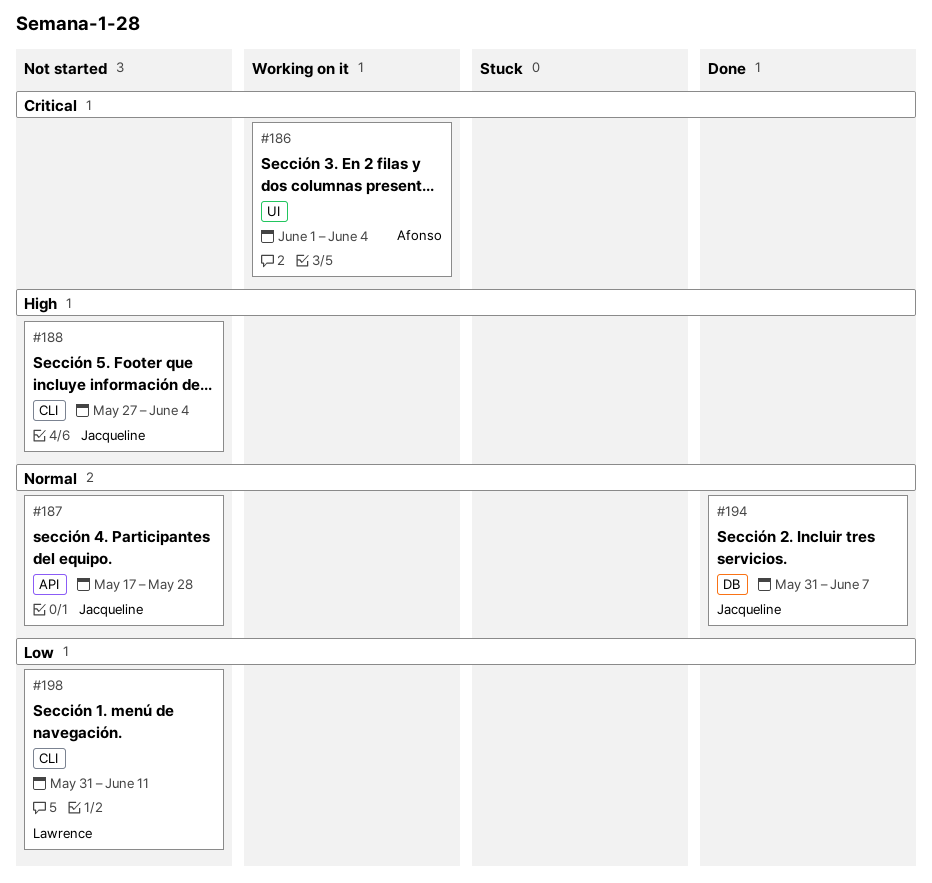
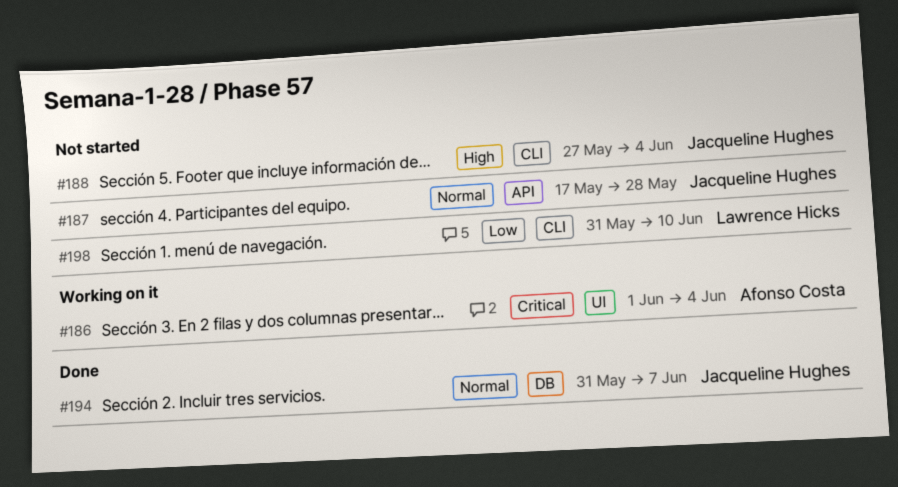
#198, due: Jun 11 -> Jun 10

